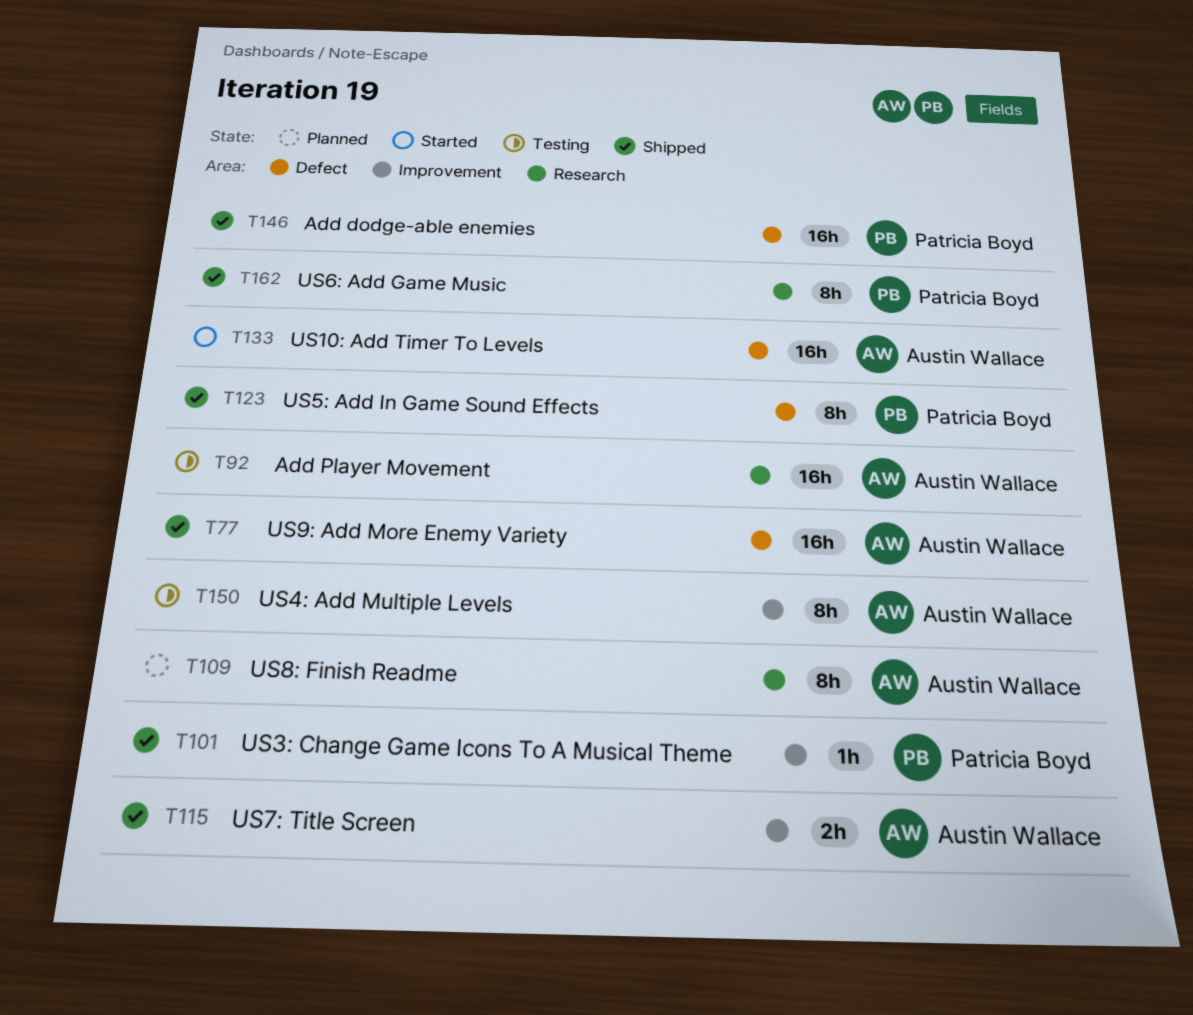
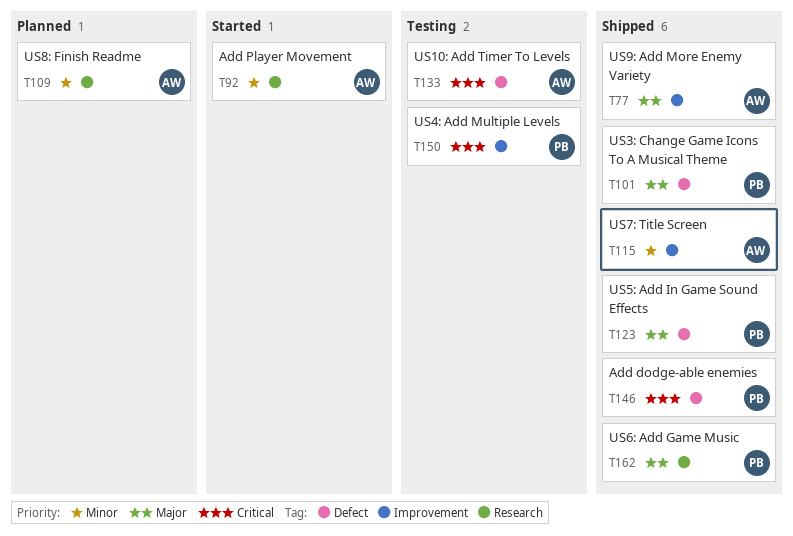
T77, label: Defect -> Improvement
T92, status: Testing -> Started
T101, label: Improvement -> Defect
T133, status: Started -> Testing
T150, owner: Austin Wallace -> Patricia Boyd

